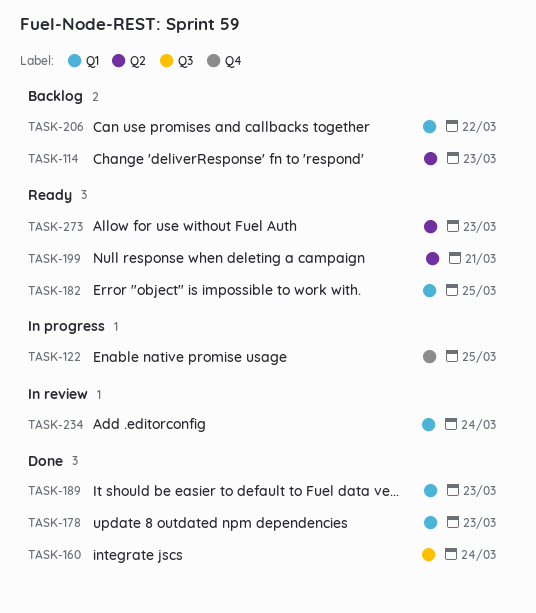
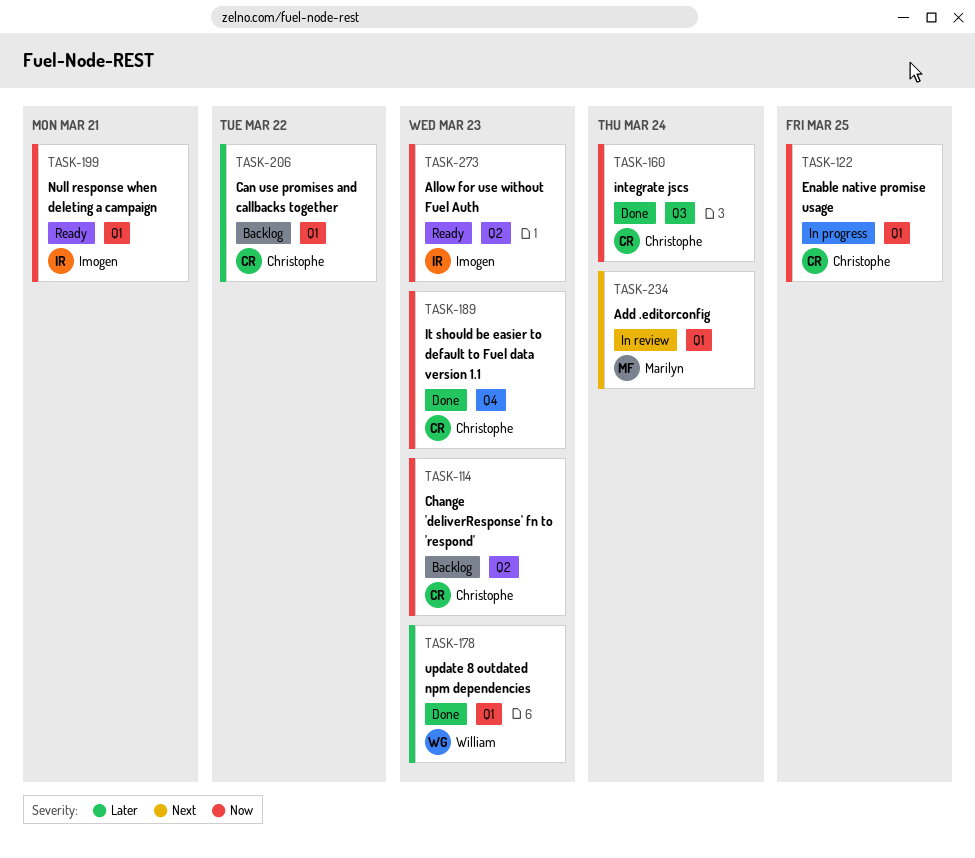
TASK-122, label: Q4 -> Q1
TASK-182: present -> none
TASK-189, label: Q1 -> Q4
TASK-199, label: Q2 -> Q1

